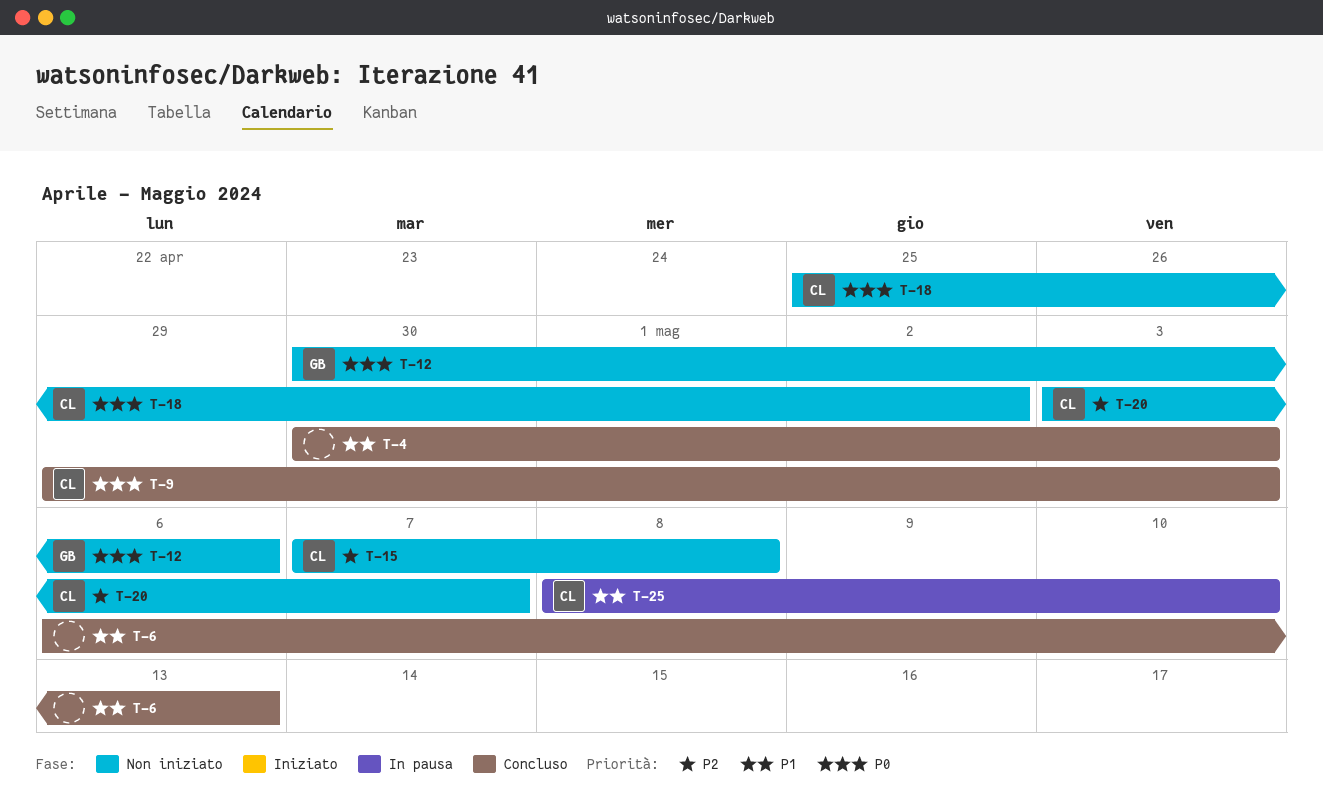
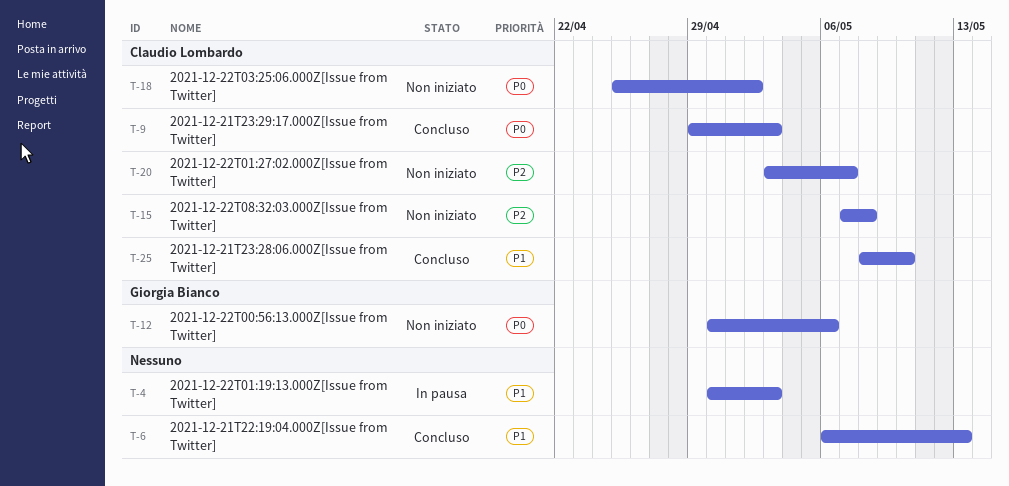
T-4, status: Concluso -> In pausa
T-25, status: In pausa -> Concluso

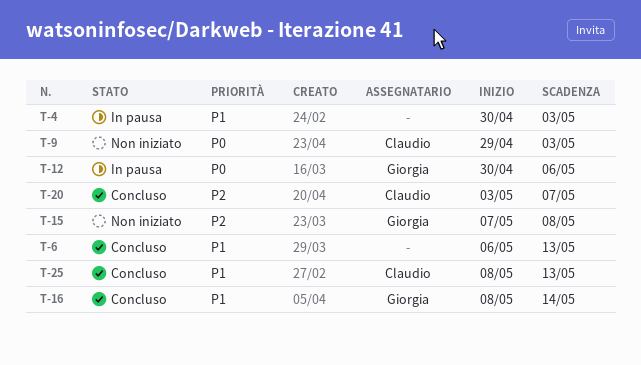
T-9, status: Concluso -> Non iniziato
T-12, status: Non iniziato -> In pausa
T-15, owner: Claudio Lombardo -> Giorgia Bianco
T-16: none -> present
T-18: present -> none
T-20, status: Non iniziato -> Concluso
T-25, due: May 10 -> May 13

